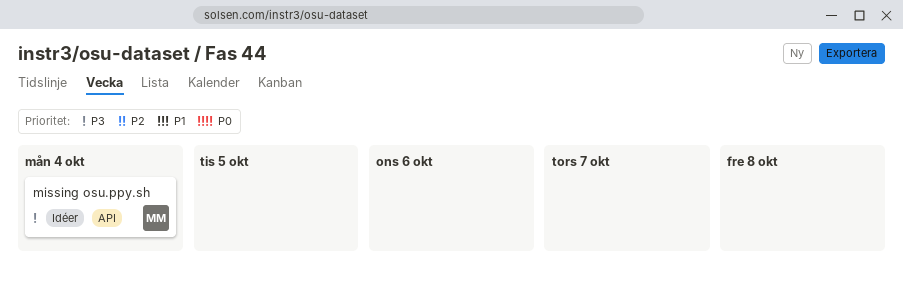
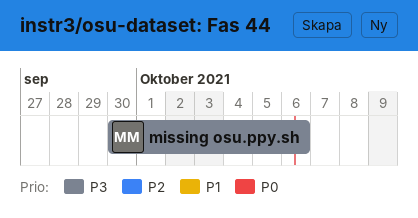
missing osu.ppy.sh, due: Oct 4 -> Oct 6

